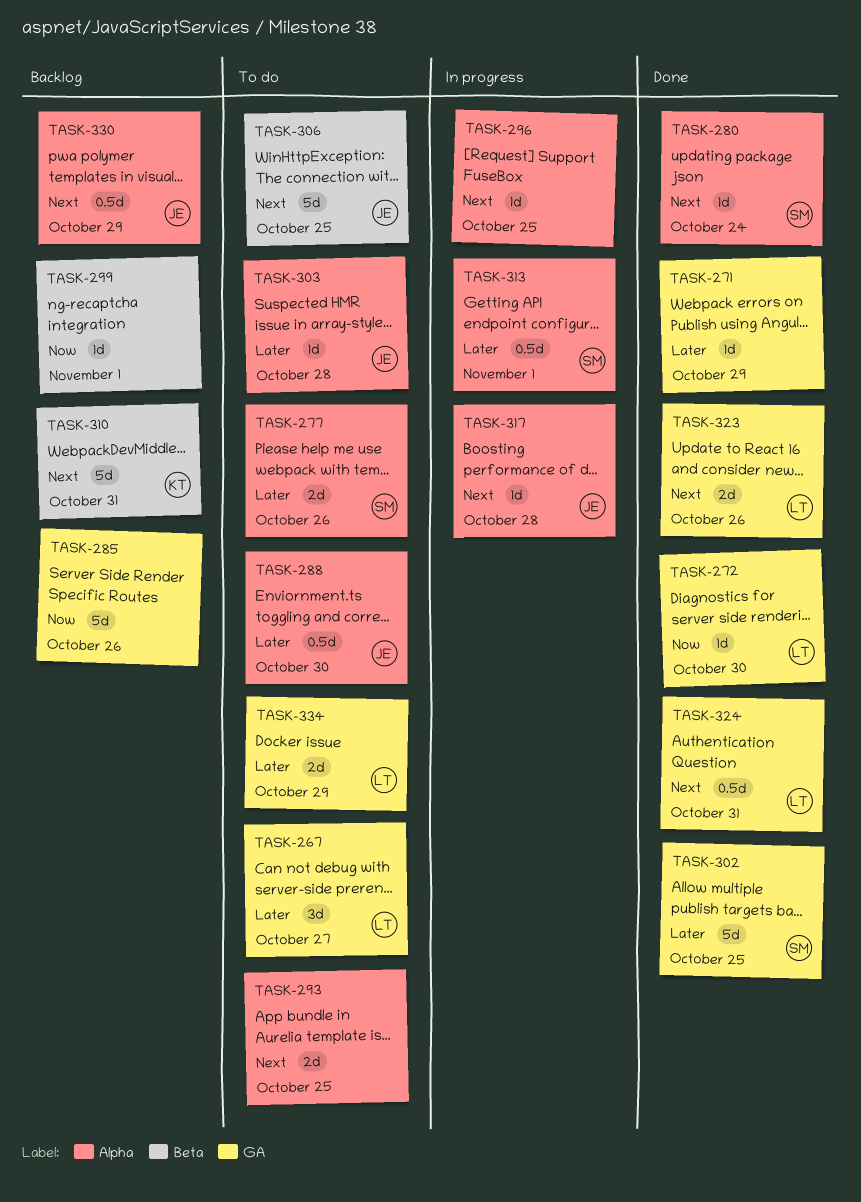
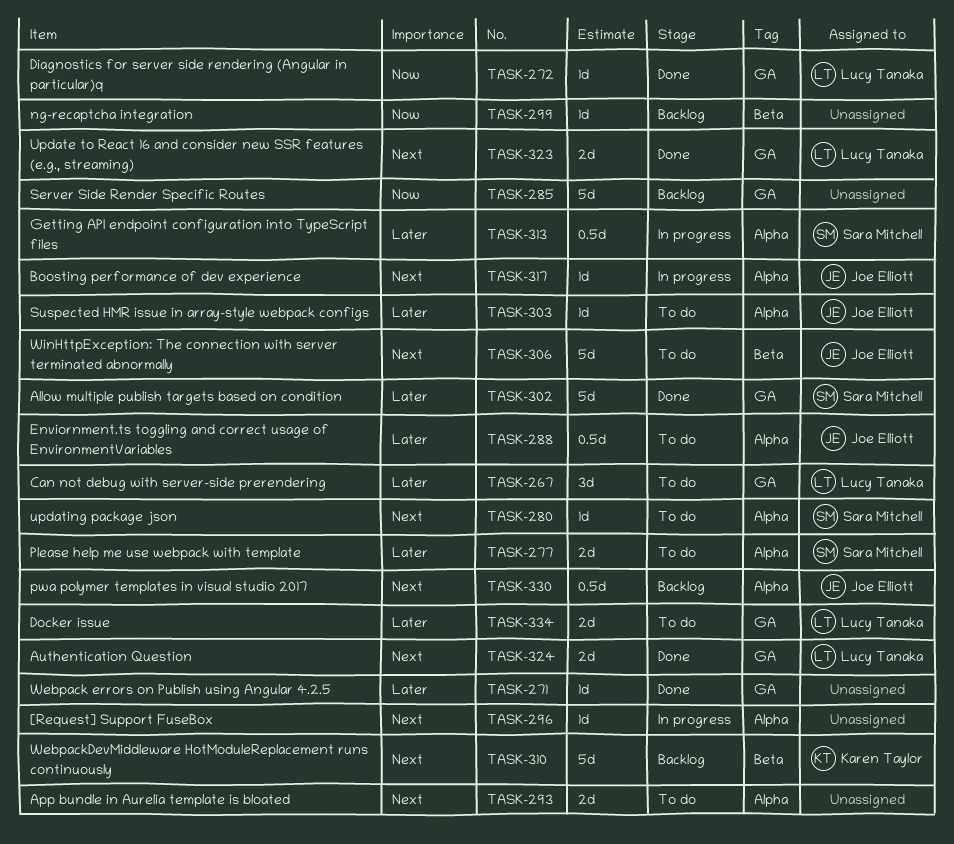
TASK-280, status: Done -> To do
TASK-324, estimate: 0.5d -> 2d

